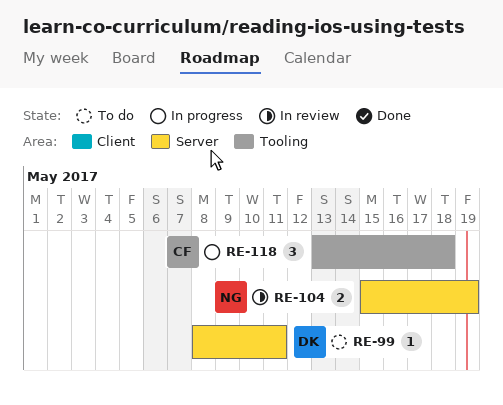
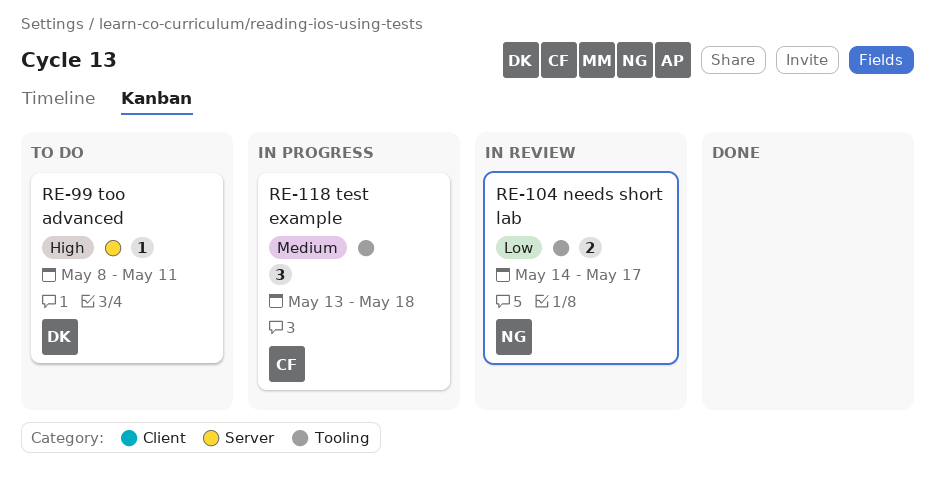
RE-104, label: Server -> Tooling
RE-104, start: May 15 -> May 14
RE-104, due: May 19 -> May 17

